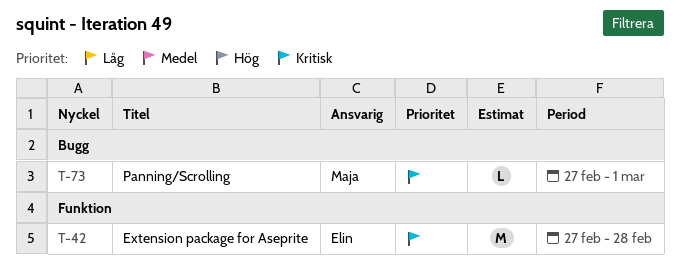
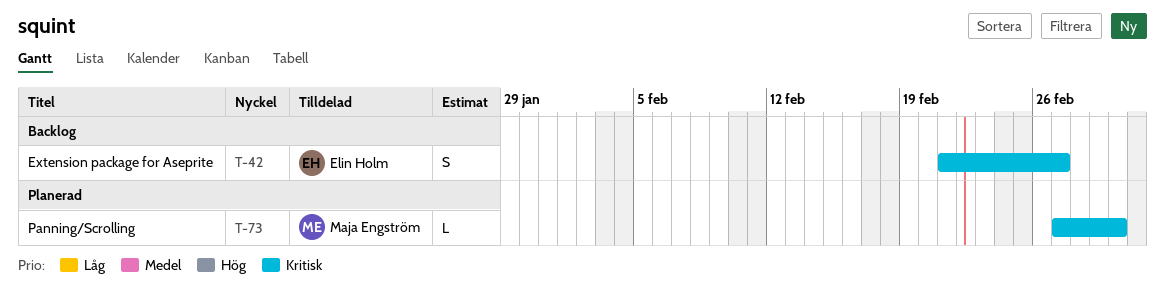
T-42, estimate: M -> S
T-42, start: Feb 27 -> Feb 21
T-42, due: Feb 28 -> Feb 27

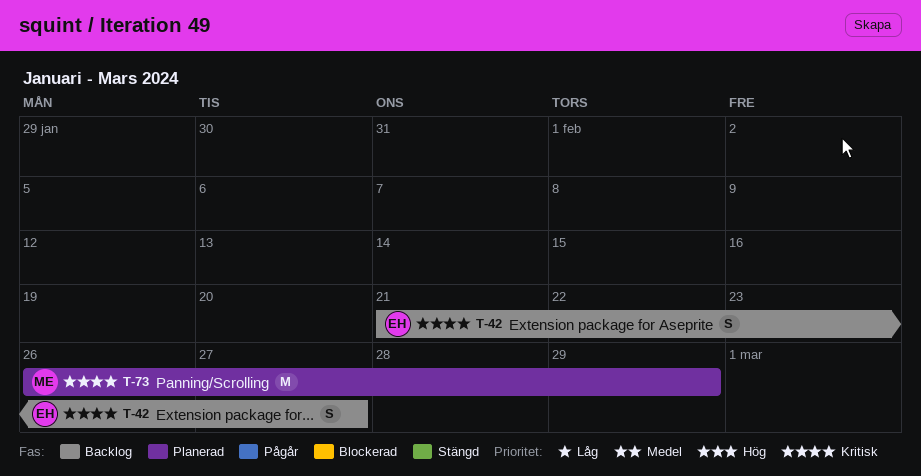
T-73, estimate: L -> M
T-73, start: Feb 27 -> Feb 26
T-73, due: Mar 1 -> Feb 29

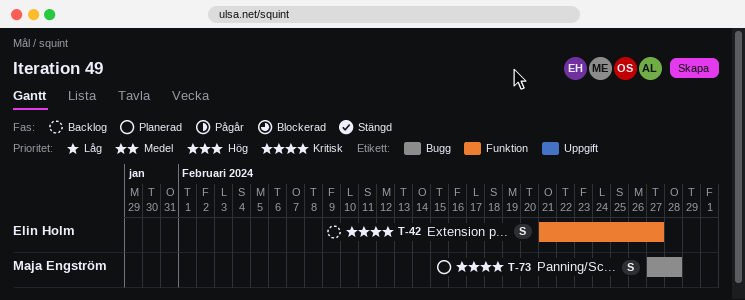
T-73, estimate: M -> S
T-73, start: Feb 26 -> Feb 27
T-73, due: Feb 29 -> Feb 28

